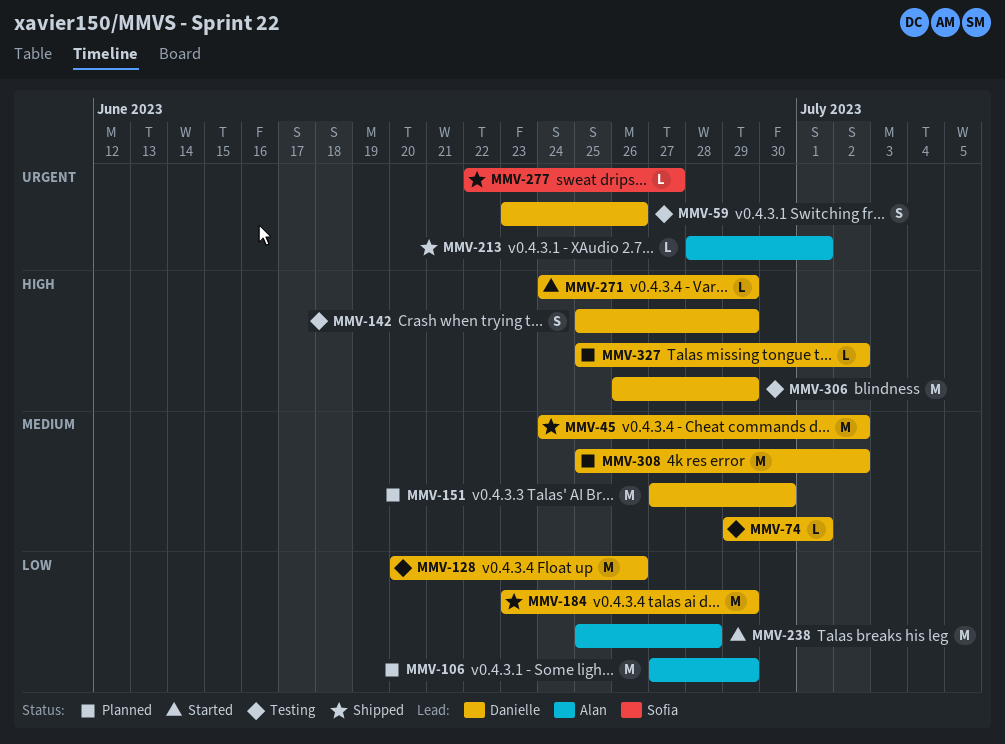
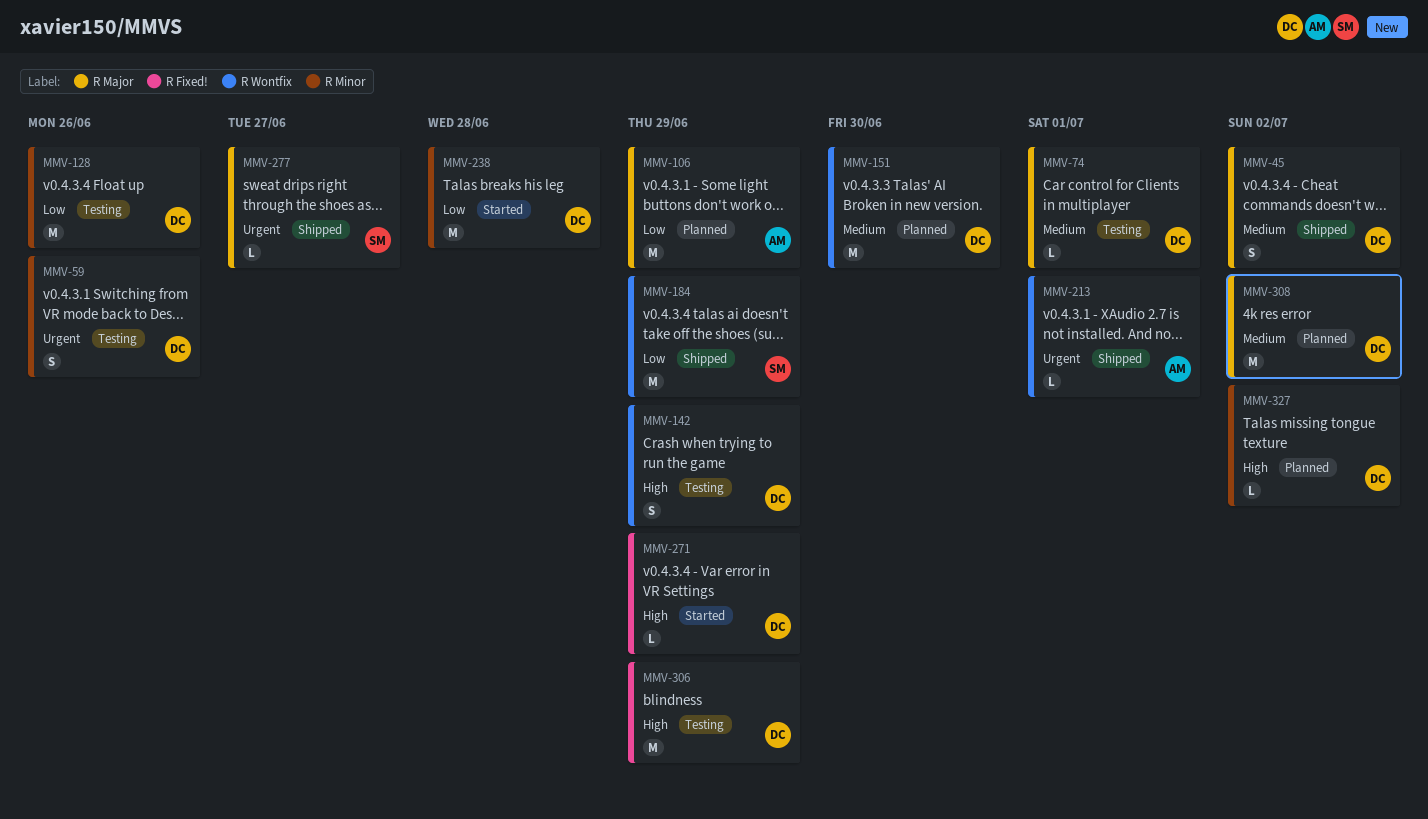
MMV-45, estimate: M -> S
MMV-184, owner: Danielle -> Sofia
MMV-238, owner: Alan -> Danielle

